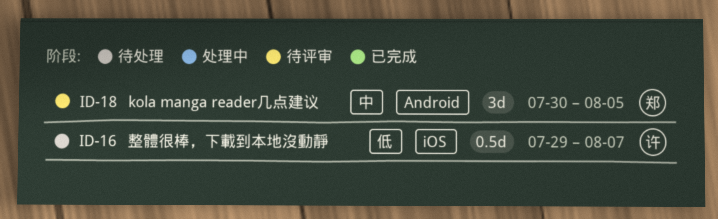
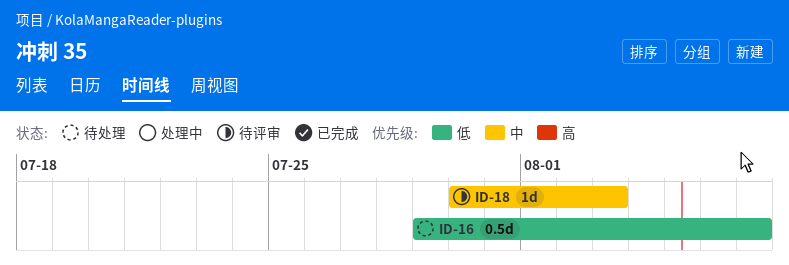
ID-18, estimate: 3d -> 1d
ID-18, due: Aug 5 -> Aug 3

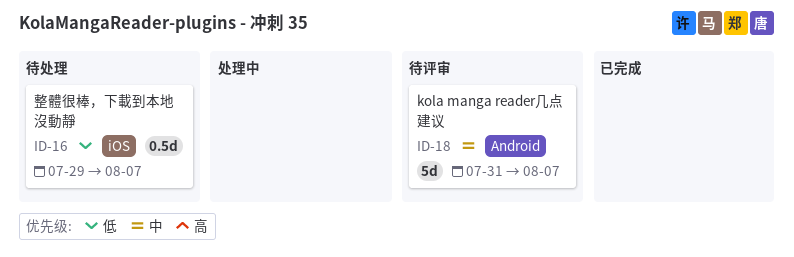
ID-18, estimate: 1d -> 5d
ID-18, start: Jul 30 -> Jul 31
ID-18, due: Aug 3 -> Aug 7

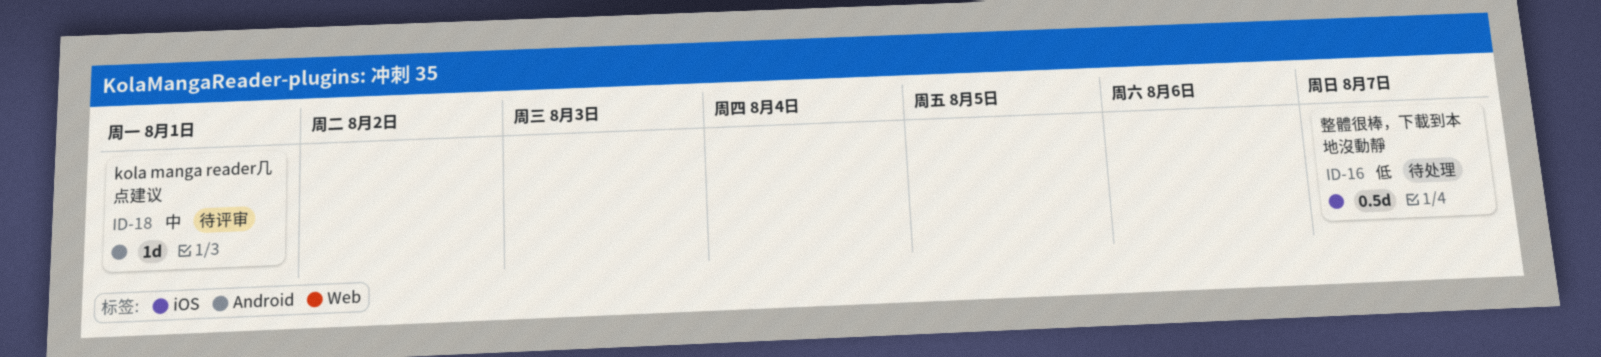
ID-18, estimate: 5d -> 1d
ID-18, due: Aug 7 -> Aug 1

